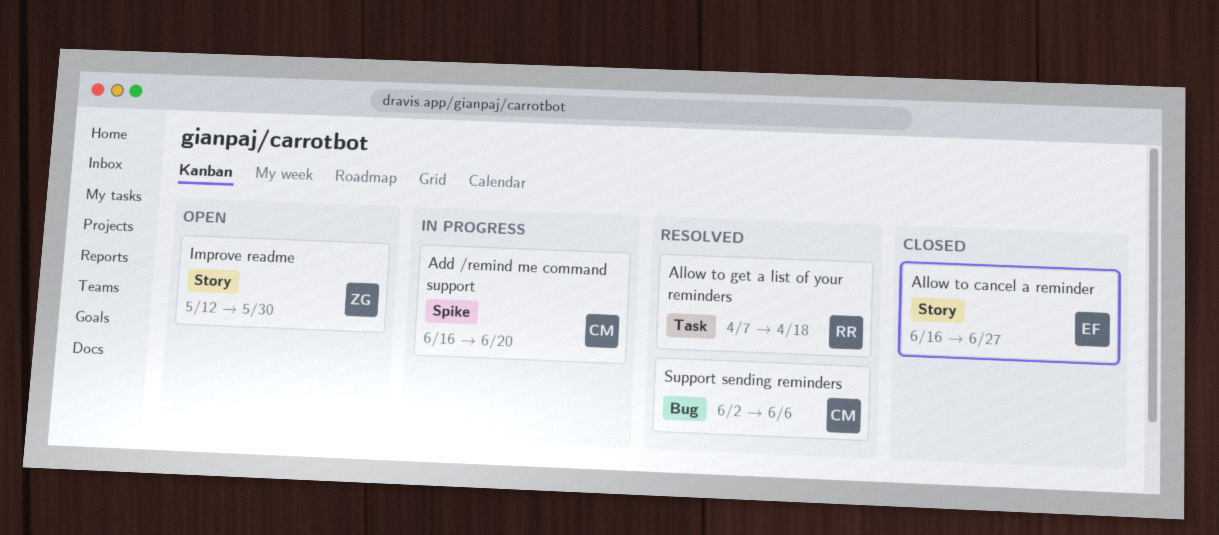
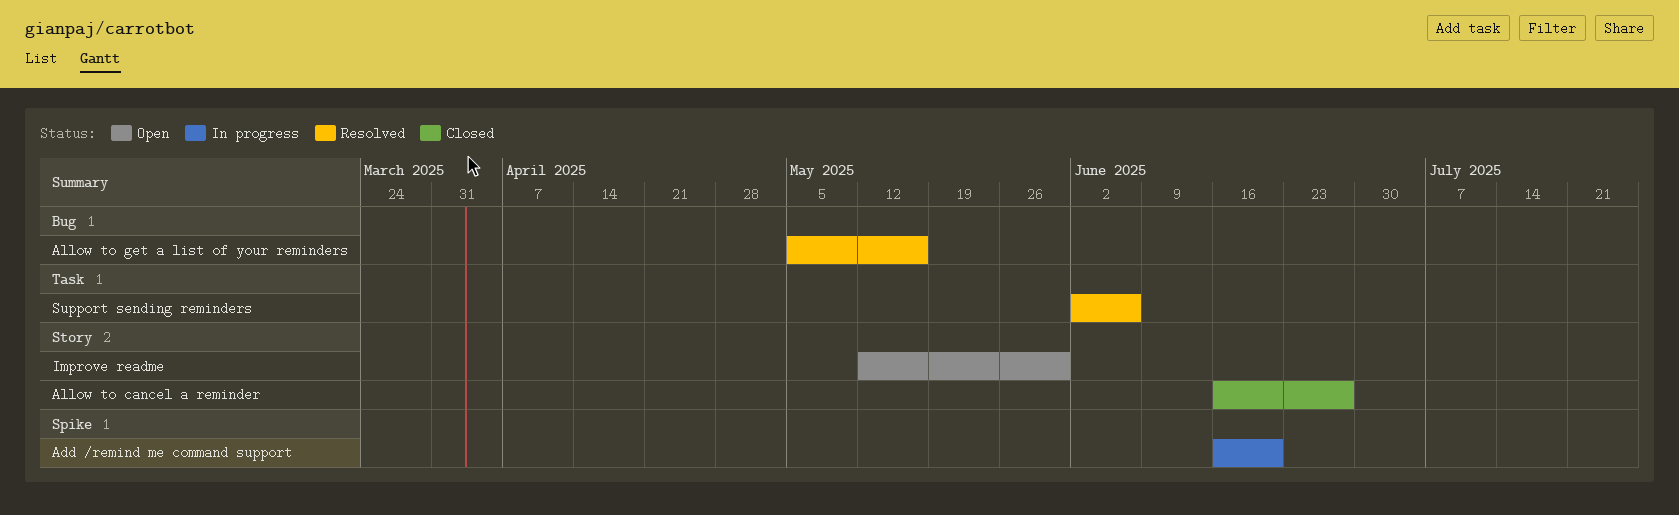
Allow to get a list of your reminders, label: Task -> Bug
Allow to get a list of your reminders, start: Apr 7 -> May 5
Allow to get a list of your reminders, due: Apr 18 -> May 16
Support sending reminders, label: Bug -> Task

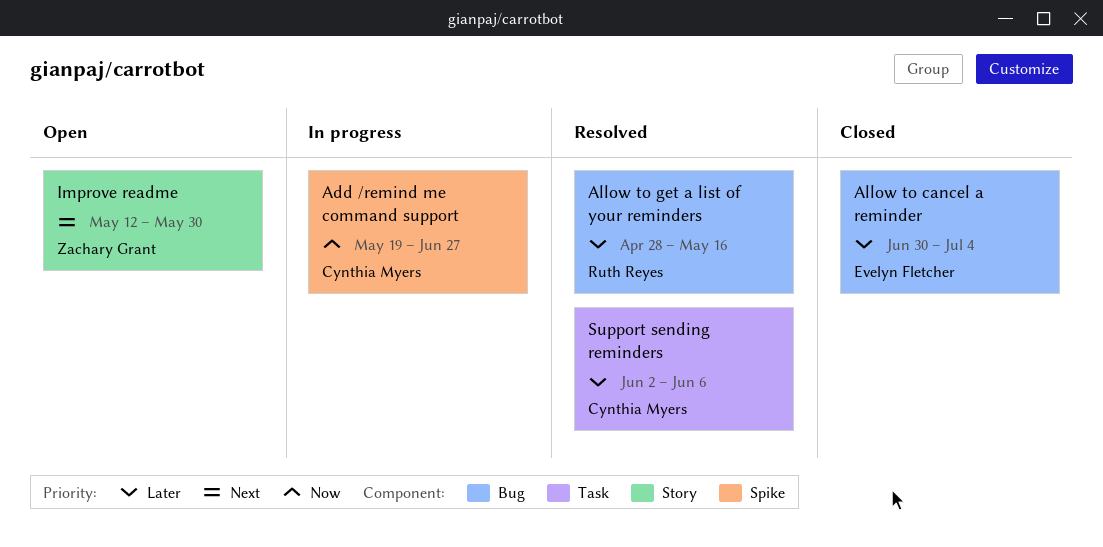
Add /remind me command support, start: Jun 16 -> May 19
Add /remind me command support, due: Jun 20 -> Jun 27
Allow to cancel a reminder, label: Story -> Bug
Allow to cancel a reminder, start: Jun 16 -> Jun 30
Allow to cancel a reminder, due: Jun 27 -> Jul 4
Allow to get a list of your reminders, start: May 5 -> Apr 28

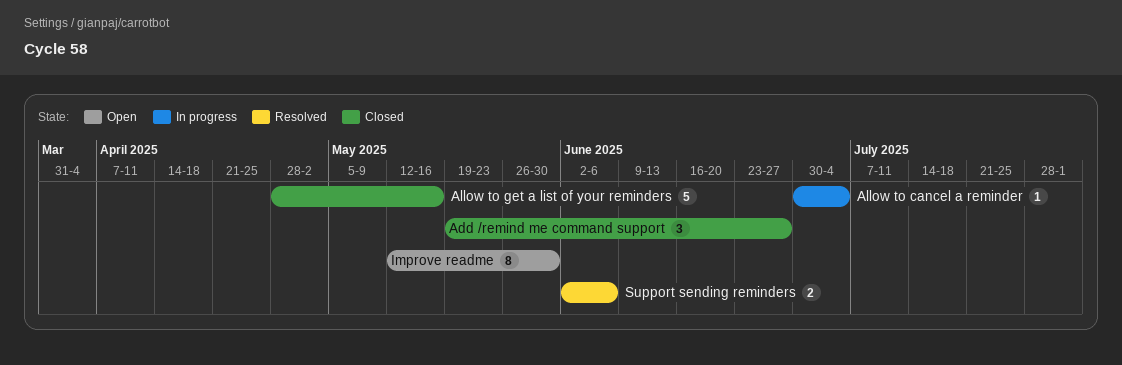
Add /remind me command support, status: In progress -> Closed
Allow to cancel a reminder, status: Closed -> In progress
Allow to get a list of your reminders, status: Resolved -> Closed

